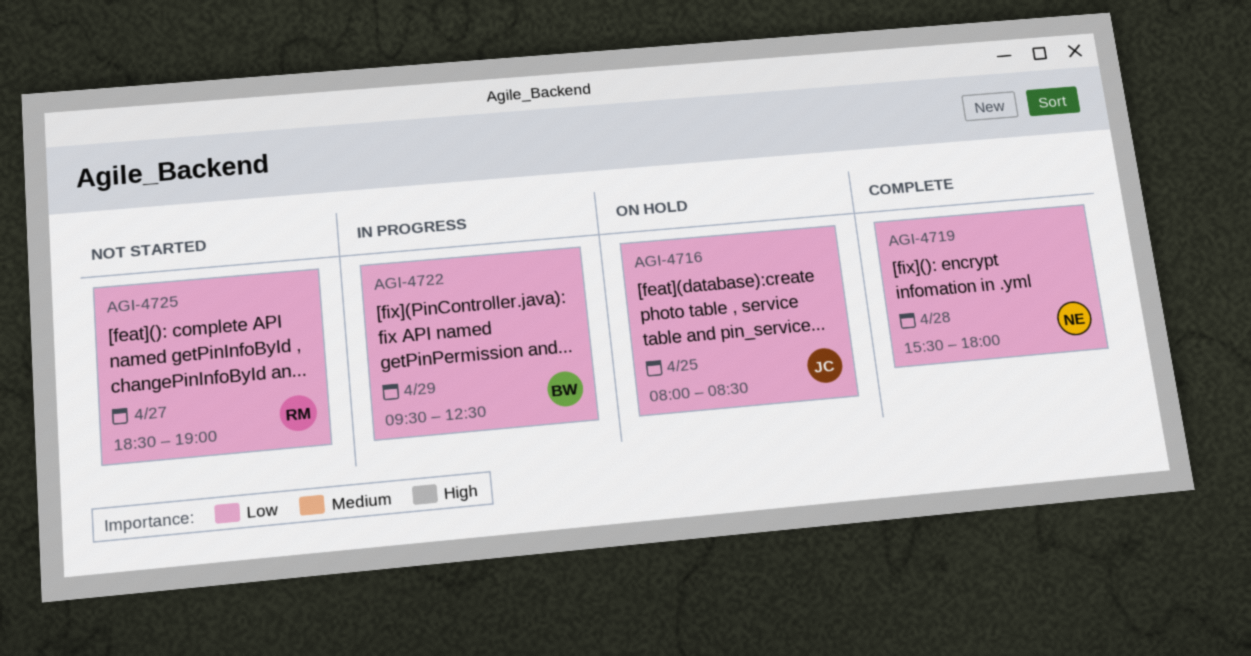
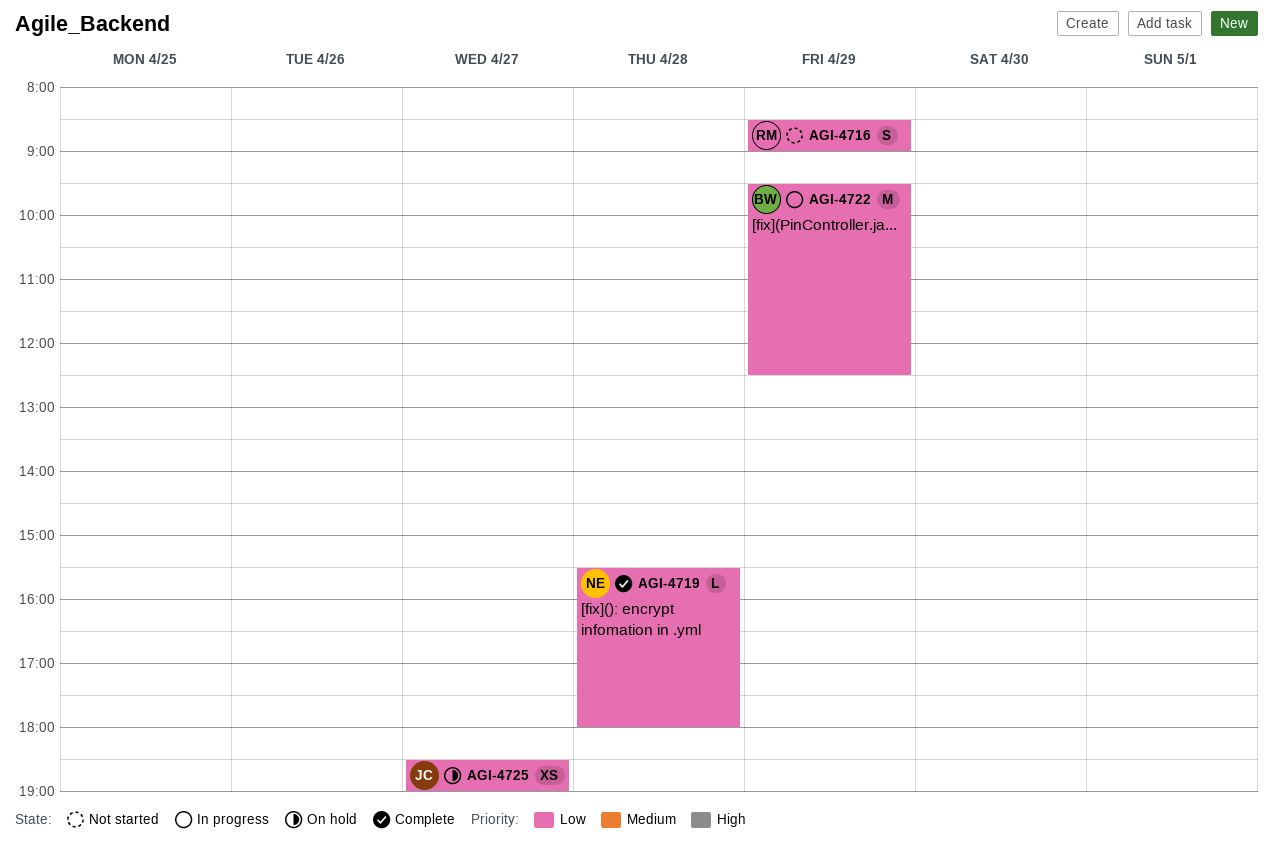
AGI-4716, status: On hold -> Not started
AGI-4716, owner: JC -> RM
AGI-4716, day: Apr 25 -> Apr 29
AGI-4716, begins: 08:00 -> 08:30
AGI-4716, ends: 08:30 -> 09:00
AGI-4725, status: Not started -> On hold
AGI-4725, owner: RM -> JC

